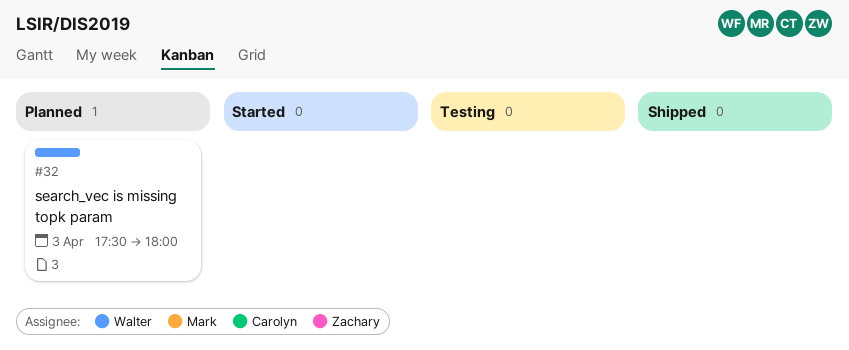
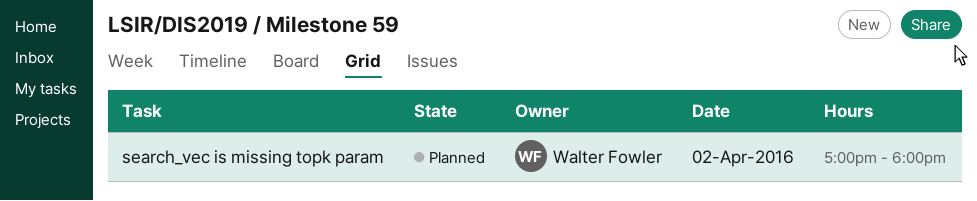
search_vec is missing topk param, day: Apr 3 -> Apr 2
search_vec is missing topk param, begins: 17:30 -> 17:00

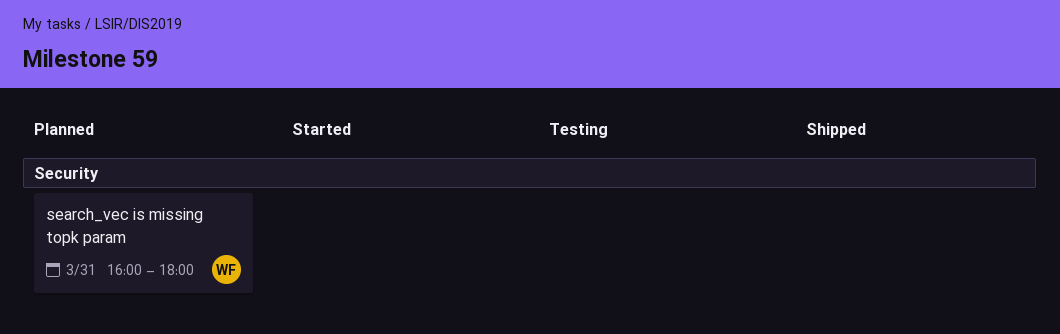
search_vec is missing topk param, day: Apr 2 -> Mar 31
search_vec is missing topk param, begins: 17:00 -> 16:00

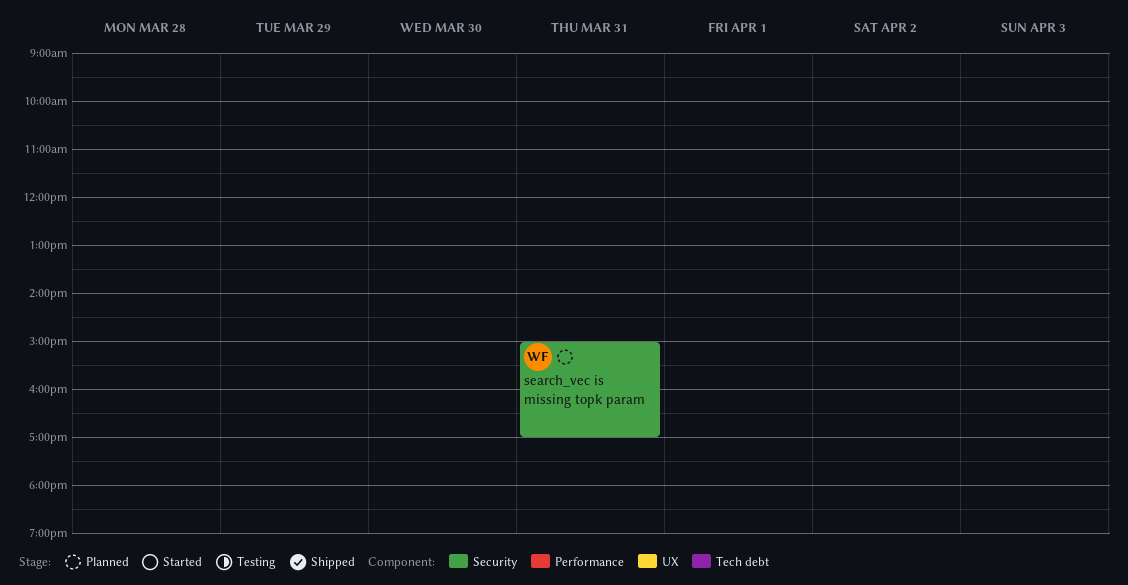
search_vec is missing topk param, begins: 16:00 -> 15:00
search_vec is missing topk param, ends: 18:00 -> 17:00

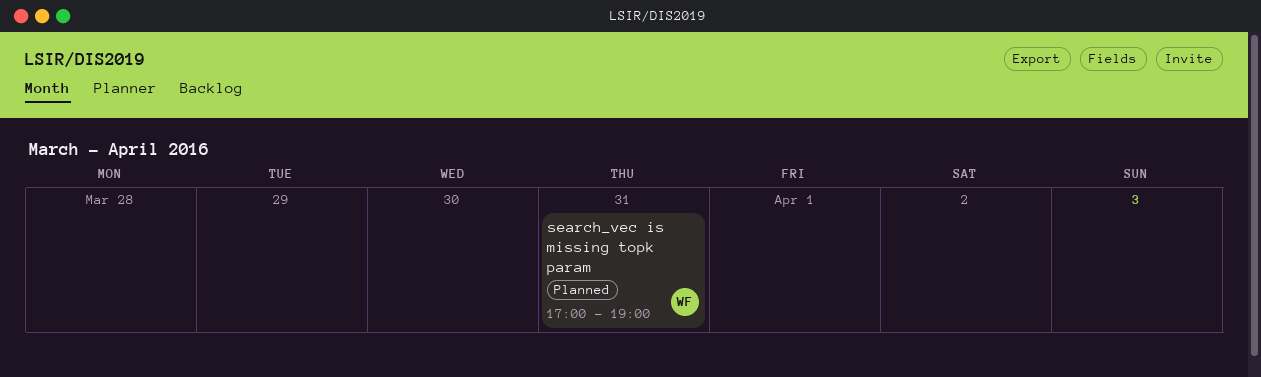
search_vec is missing topk param, begins: 15:00 -> 17:00
search_vec is missing topk param, ends: 17:00 -> 19:00

